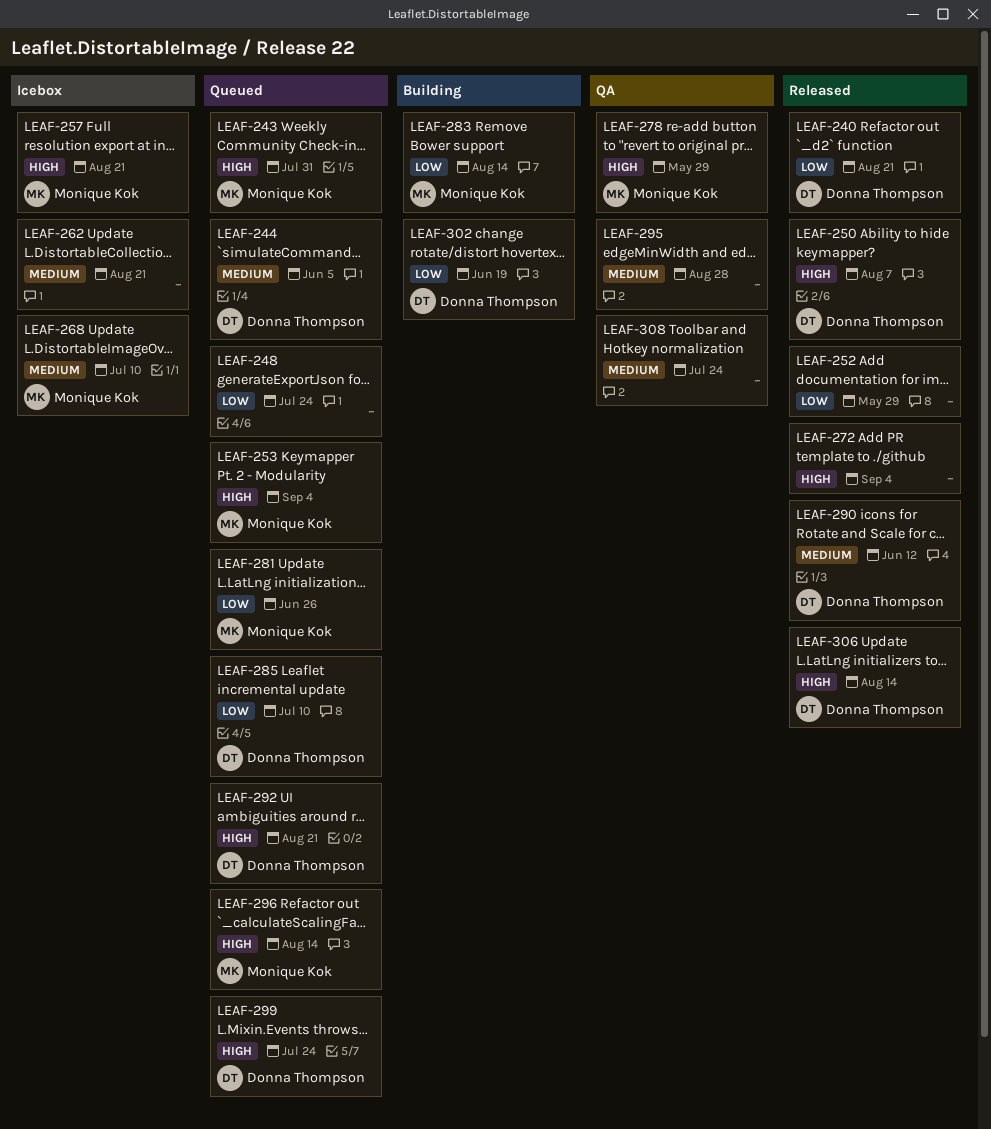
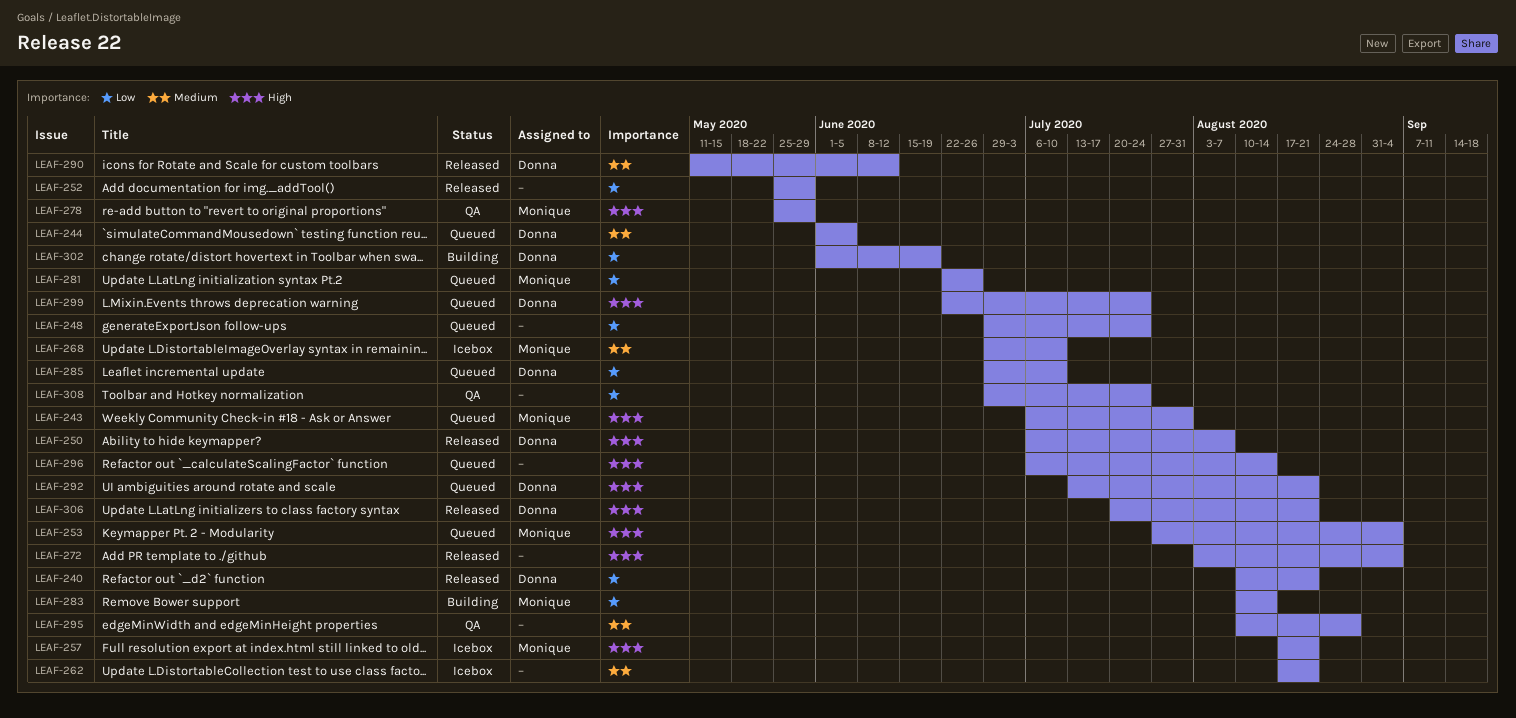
LEAF-296, owner: Monique Kok -> none
LEAF-306, due: Aug 14 -> Aug 21
LEAF-308, priority: Medium -> Low

